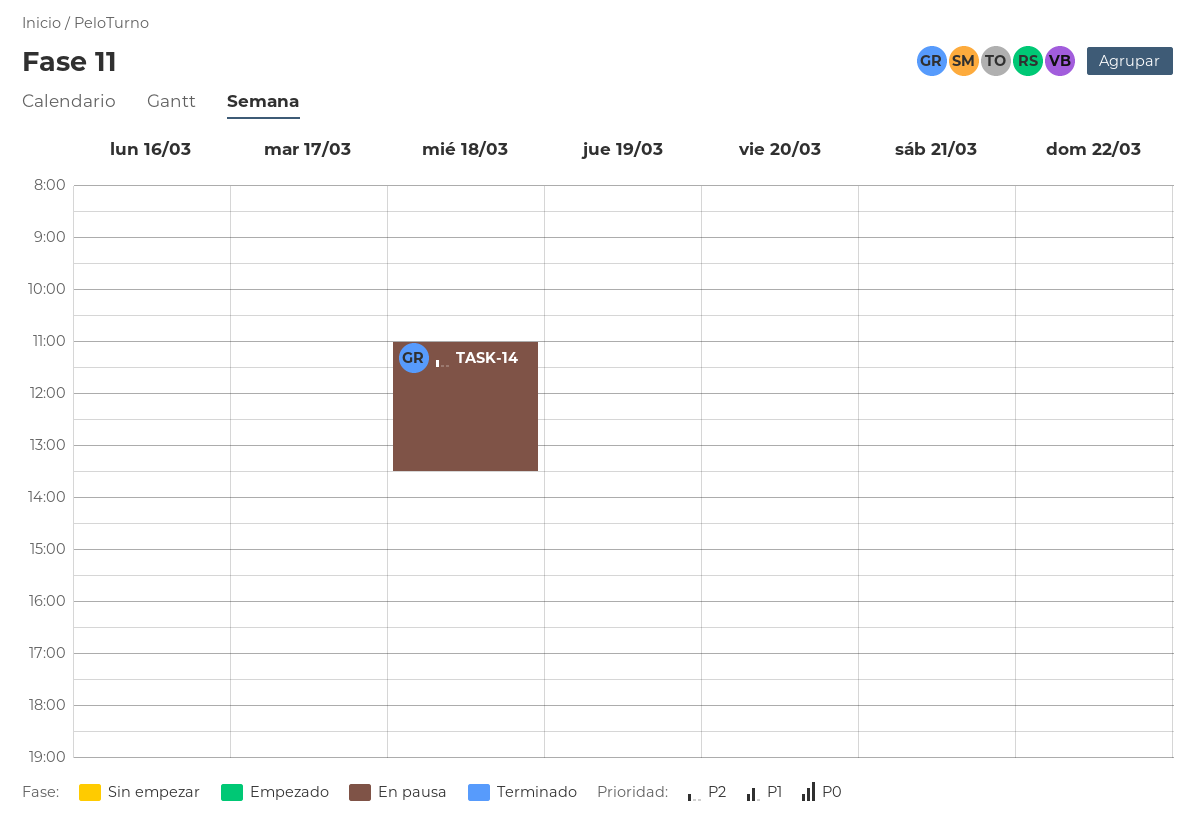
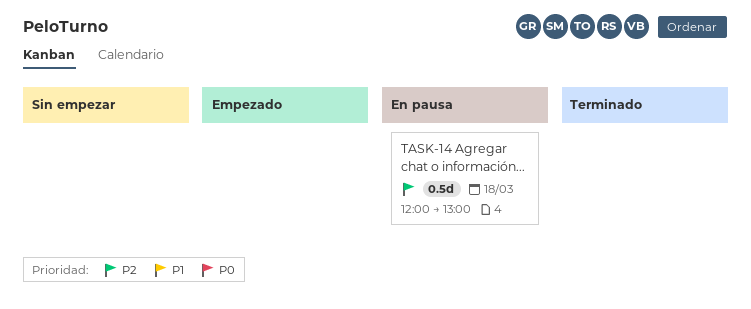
TASK-14, begins: 11:00 -> 12:00
TASK-14, ends: 13:30 -> 13:00

